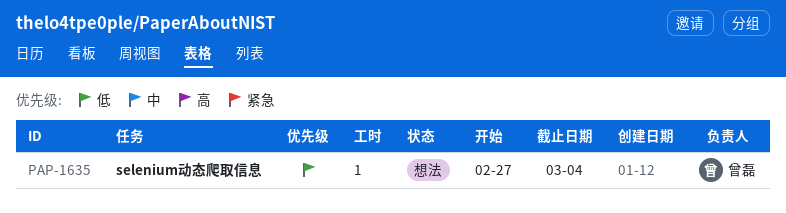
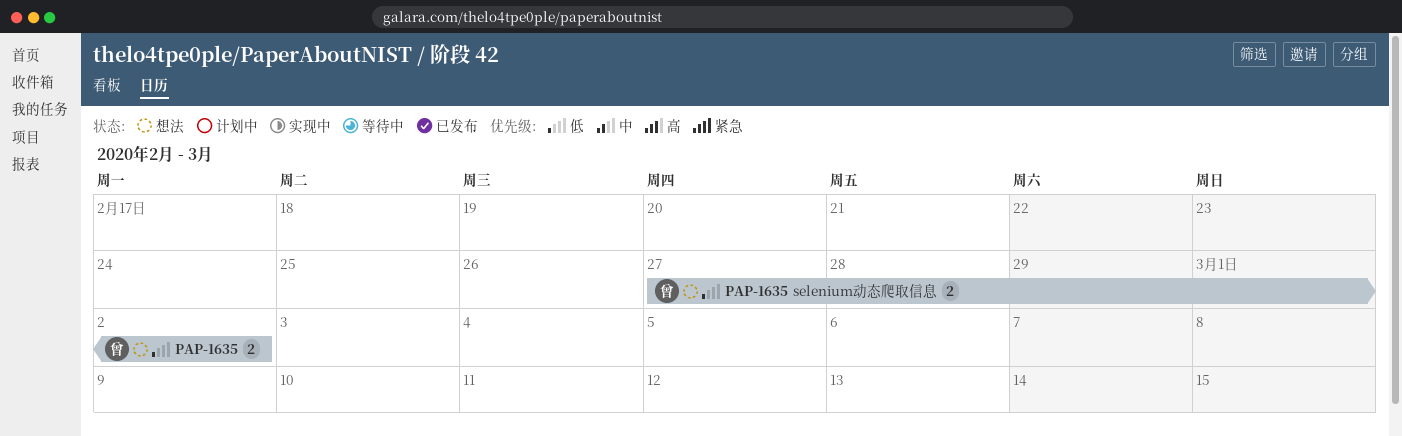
PAP-1635, estimate: 1 -> 2
PAP-1635, due: Mar 4 -> Mar 2

